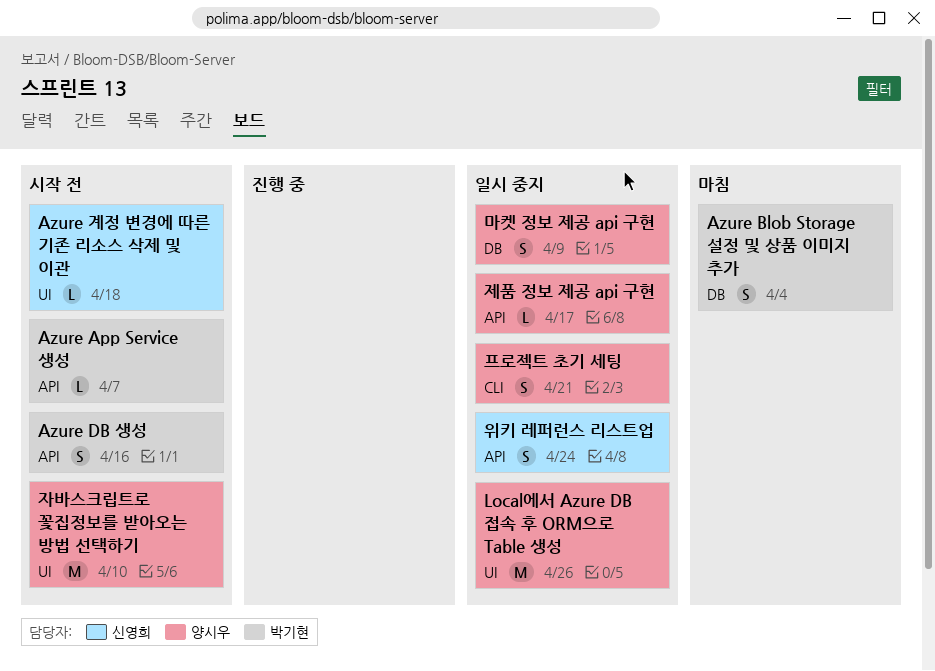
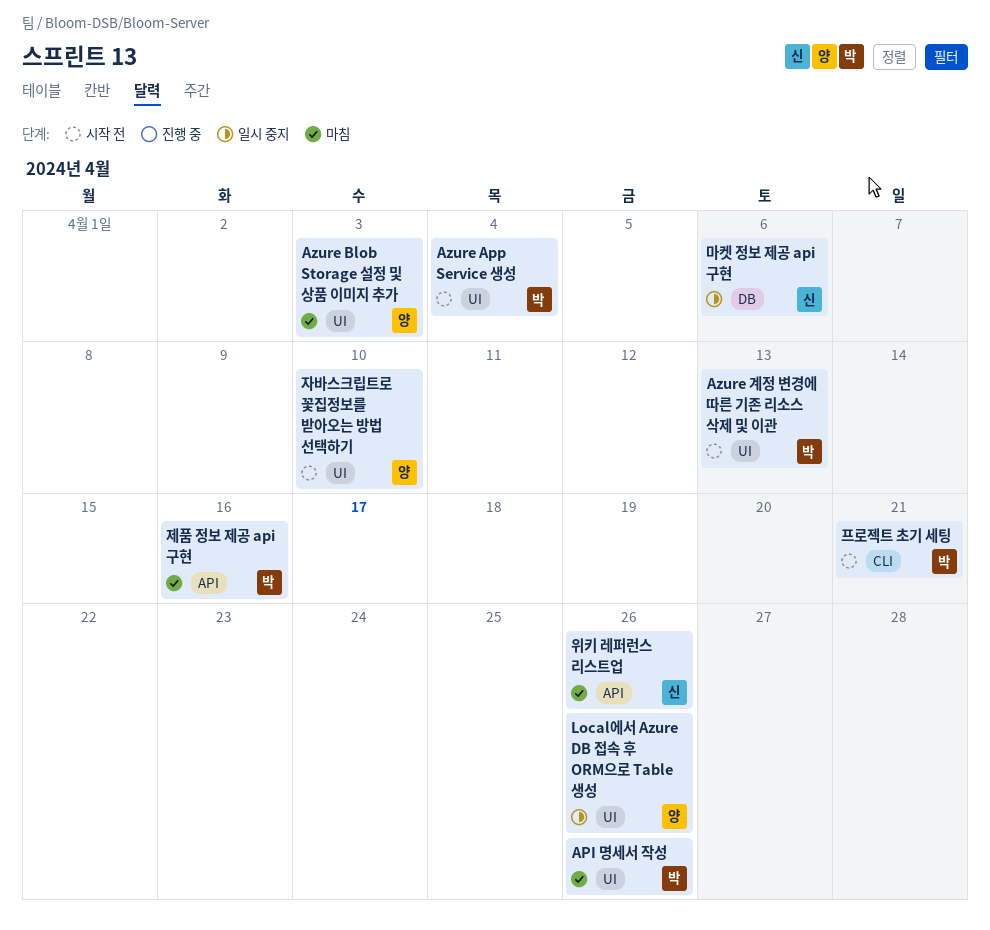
API 명세서 작성: none -> present
Azure App Service 생성, label: API -> UI
Azure App Service 생성, due: Apr 7 -> Apr 4
Azure Blob Storage 설정 및 상품 이미지 추가, owner: 박기현 -> 양시우
Azure Blob Storage 설정 및 상품 이미지 추가, label: DB -> UI
Azure Blob Storage 설정 및 상품 이미지 추가, due: Apr 4 -> Apr 3
Azure DB 생성: present -> none
Azure 계정 변경에 따른 기존 리소스 삭제 및 이관, owner: 신영희 -> 박기현
Azure 계정 변경에 따른 기존 리소스 삭제 및 이관, due: Apr 18 -> Apr 13
마켓 정보 제공 api 구현, owner: 양시우 -> 신영희
마켓 정보 제공 api 구현, due: Apr 9 -> Apr 6
위키 레퍼런스 리스트업, status: 일시 중지 -> 마침
위키 레퍼런스 리스트업, due: Apr 24 -> Apr 26
제품 정보 제공 api 구현, status: 일시 중지 -> 마침
제품 정보 제공 api 구현, owner: 양시우 -> 박기현
제품 정보 제공 api 구현, due: Apr 17 -> Apr 16
프로젝트 초기 세팅, status: 일시 중지 -> 시작 전
프로젝트 초기 세팅, owner: 양시우 -> 박기현

